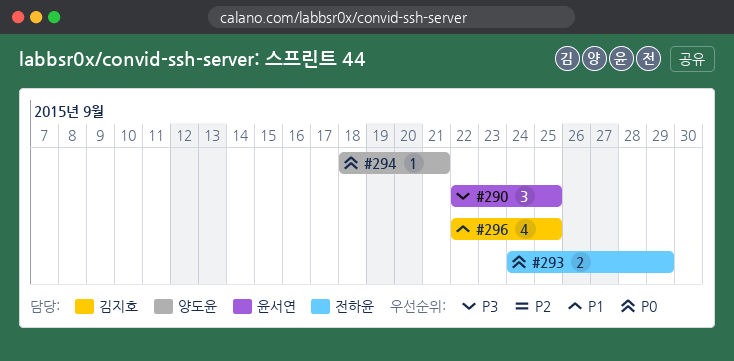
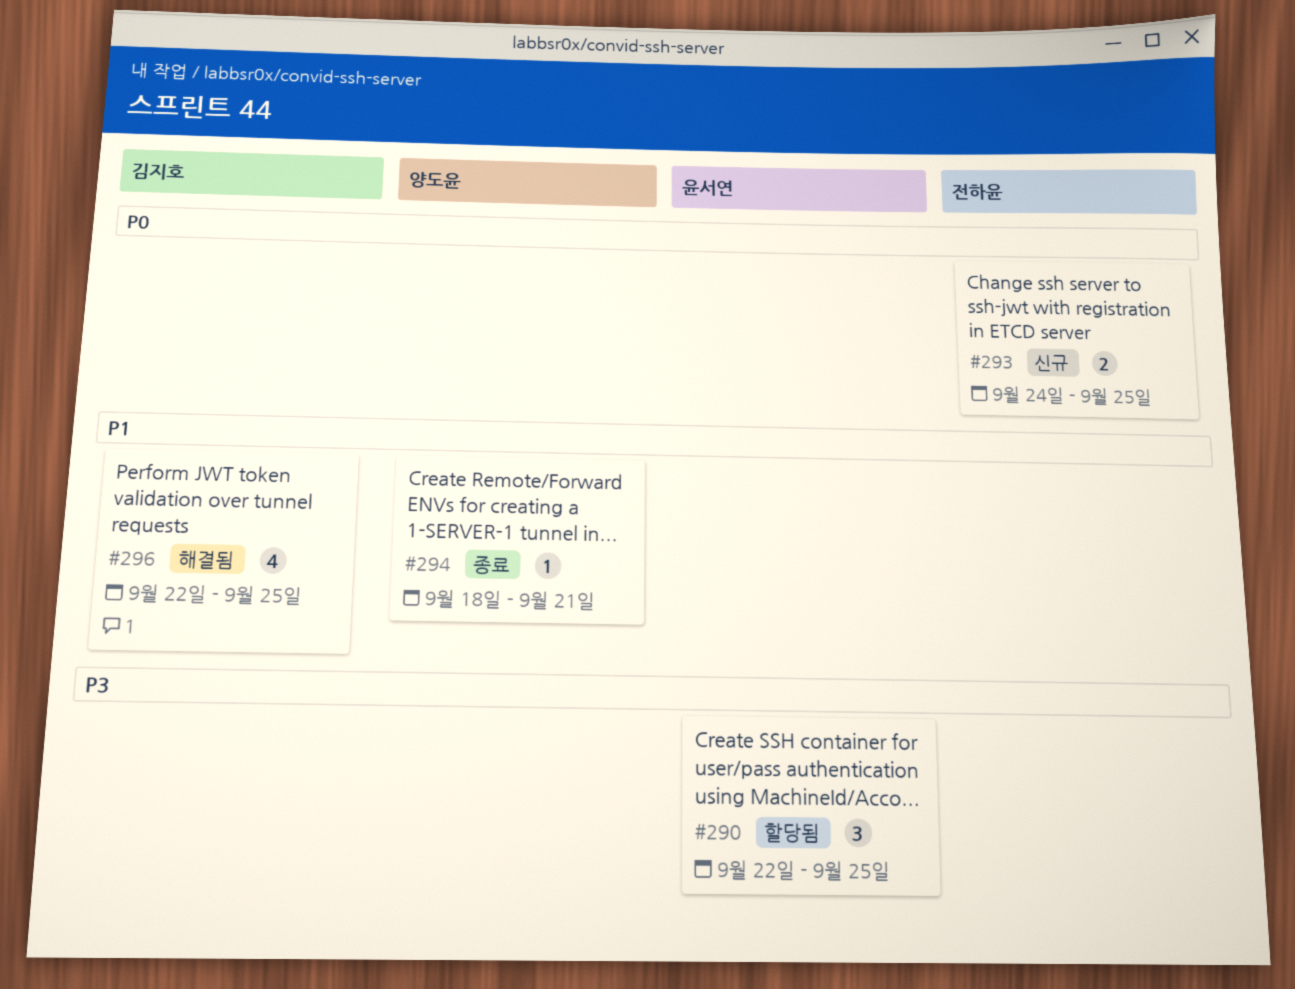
#293, due: Sep 29 -> Sep 25
#294, priority: P0 -> P1

